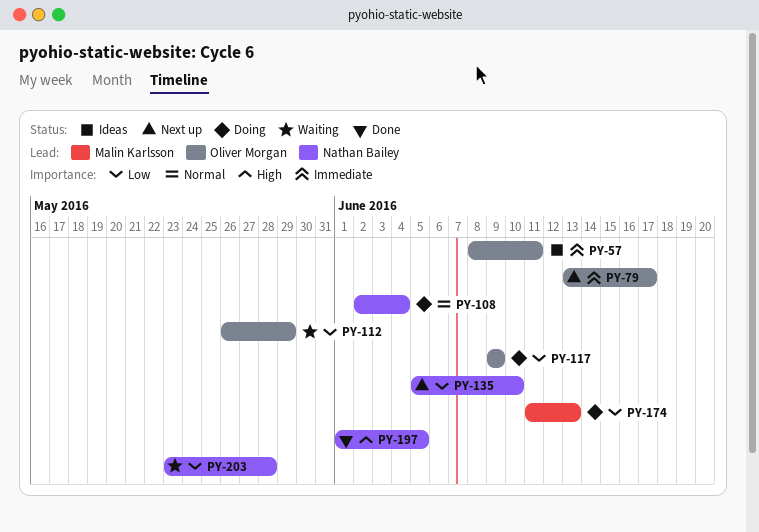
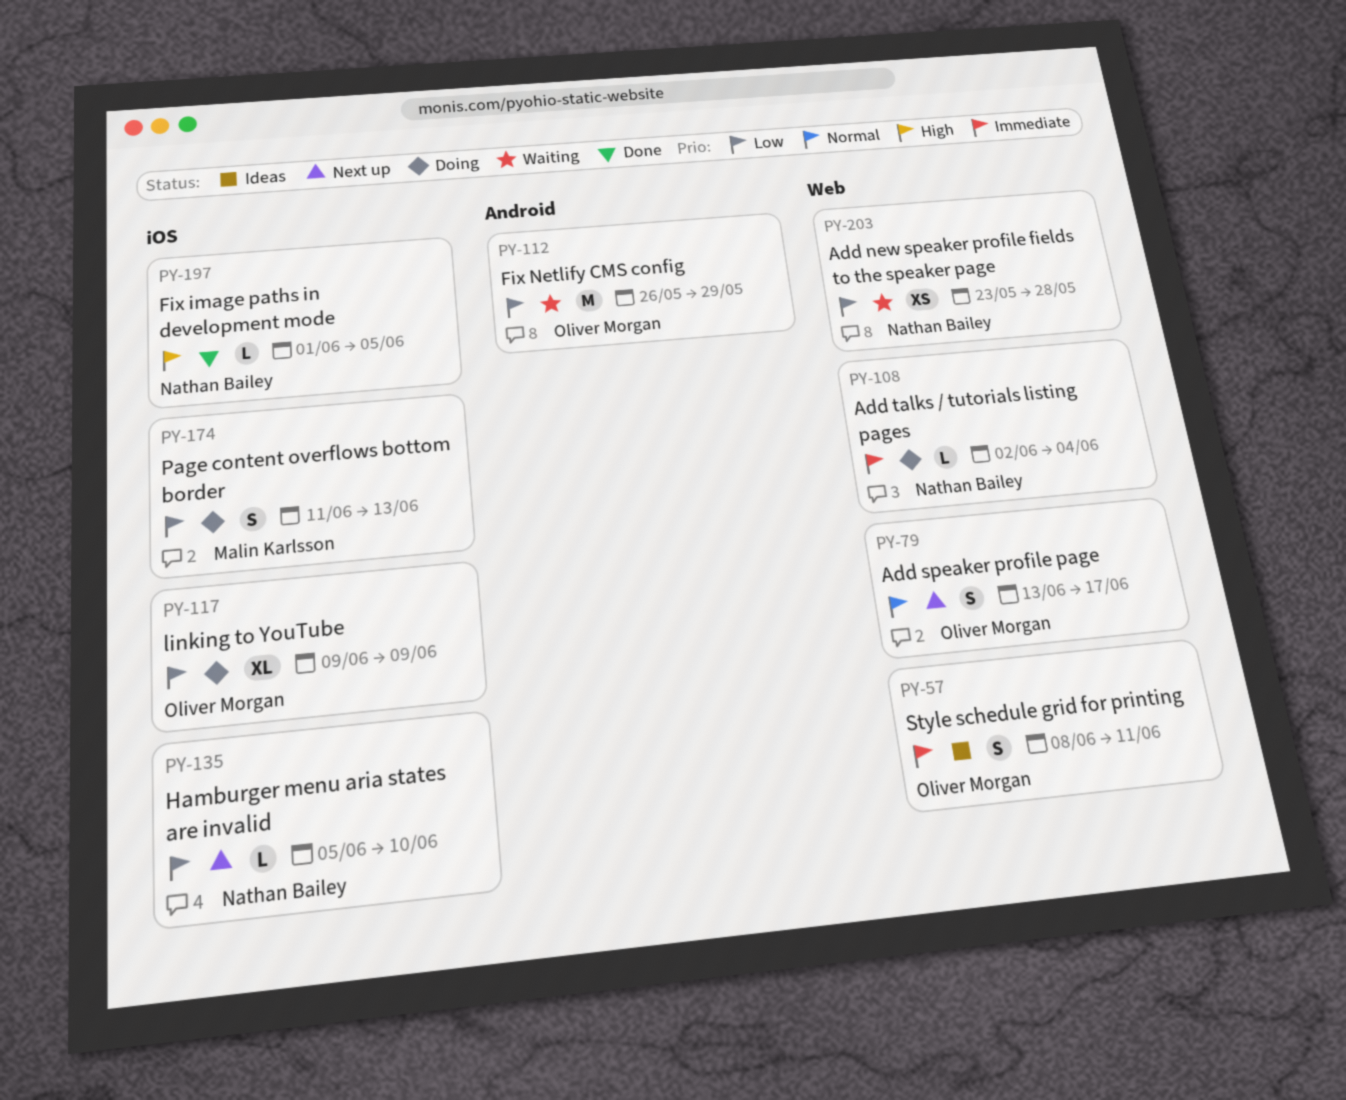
PY-79, priority: Immediate -> Normal
PY-108, priority: Normal -> Immediate

